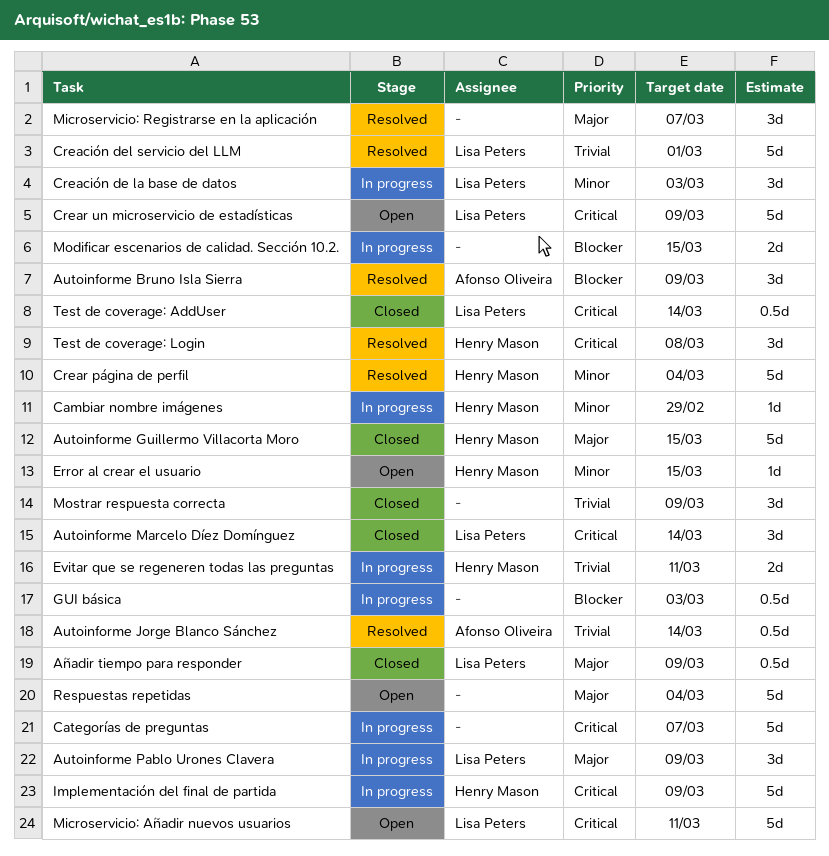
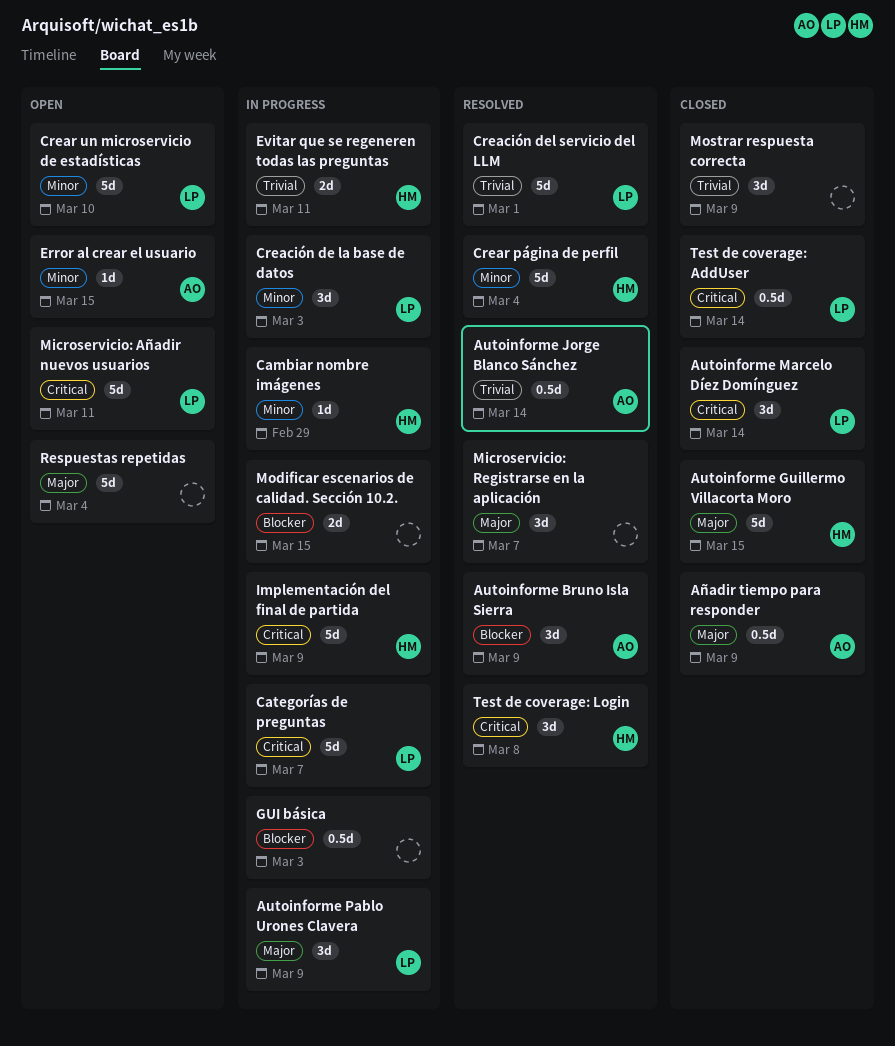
Añadir tiempo para responder, owner: Lisa Peters -> Afonso Oliveira
Categorías de preguntas, owner: none -> Lisa Peters
Crear un microservicio de estadísticas, priority: Critical -> Minor
Crear un microservicio de estadísticas, due: Mar 9 -> Mar 10
Error al crear el usuario, owner: Henry Mason -> Afonso Oliveira

